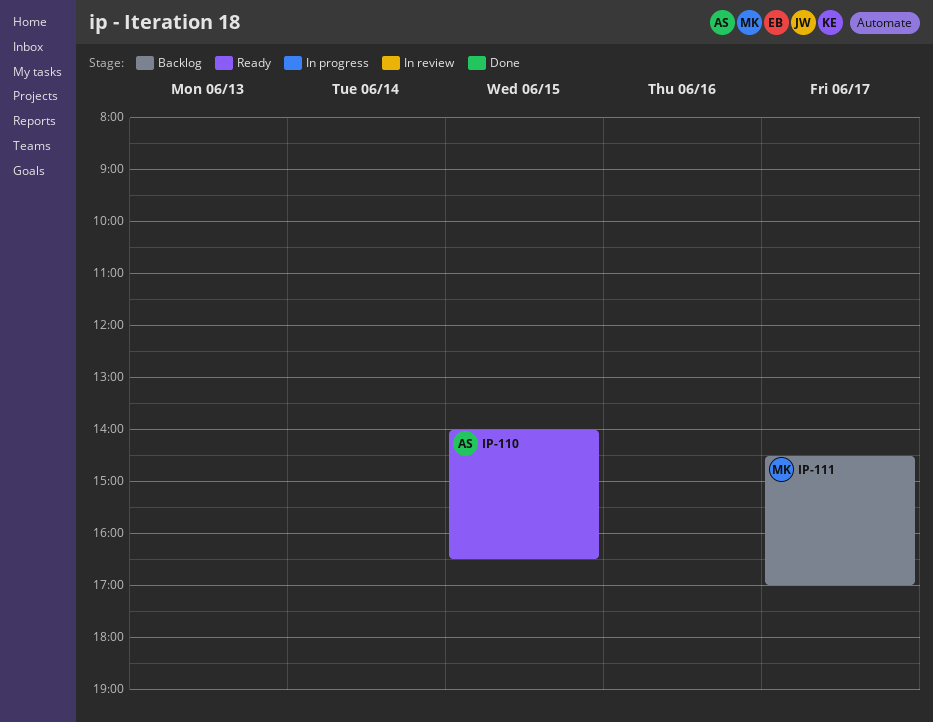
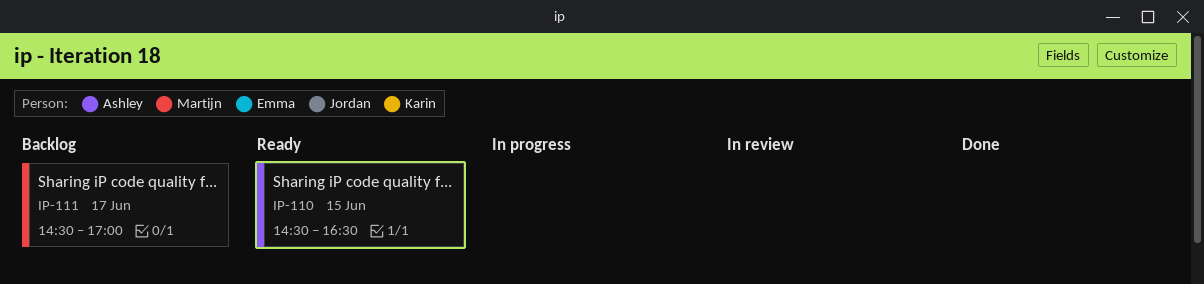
IP-110, begins: 14:00 -> 14:30

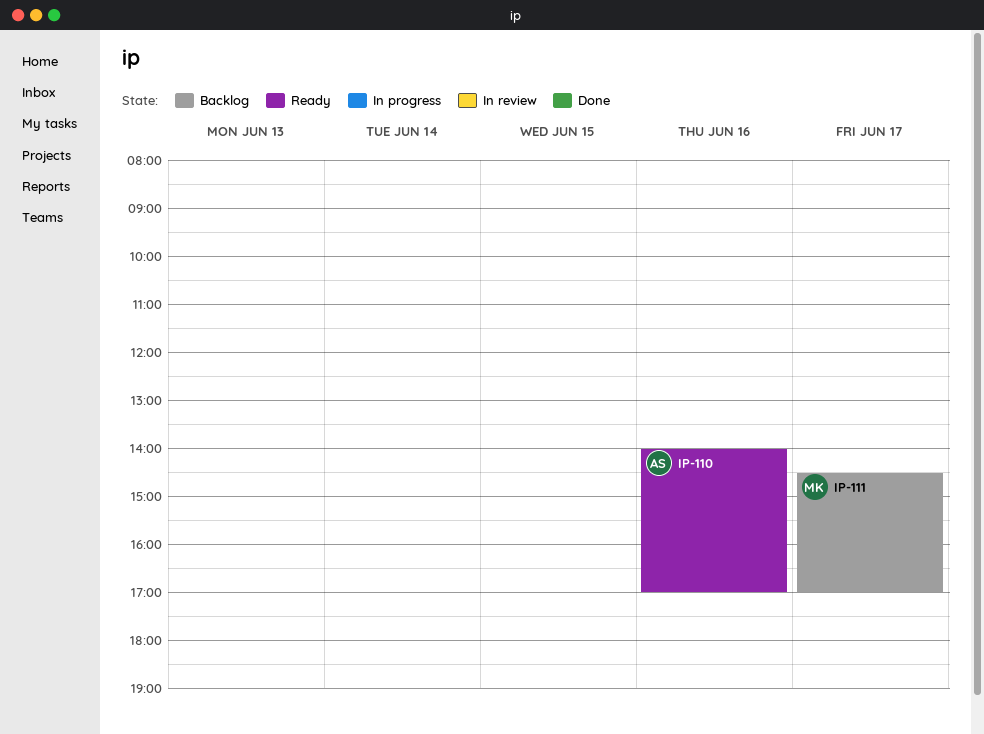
IP-110, day: Jun 15 -> Jun 16
IP-110, begins: 14:30 -> 14:00
IP-110, ends: 16:30 -> 17:00

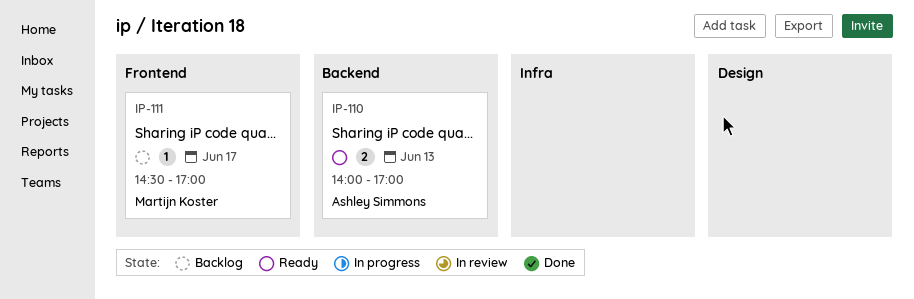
IP-110, day: Jun 16 -> Jun 13

